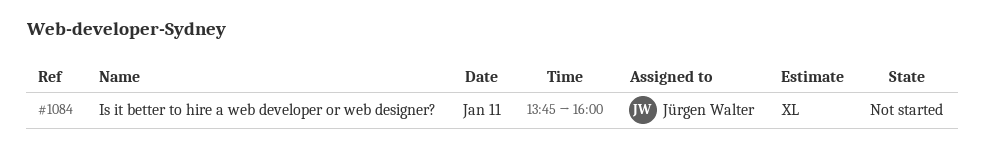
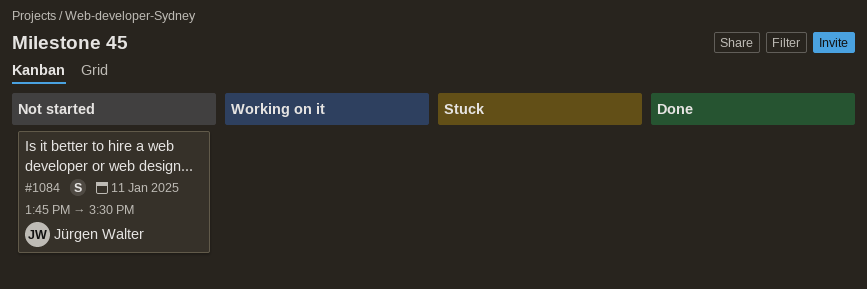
#1084, estimate: XL -> S
#1084, ends: 16:00 -> 15:30

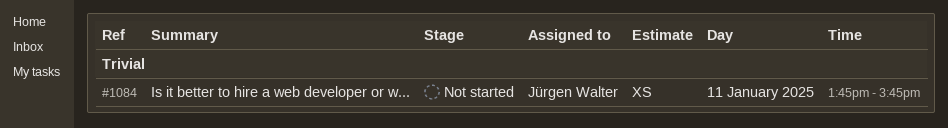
#1084, estimate: S -> XS
#1084, ends: 15:30 -> 15:45

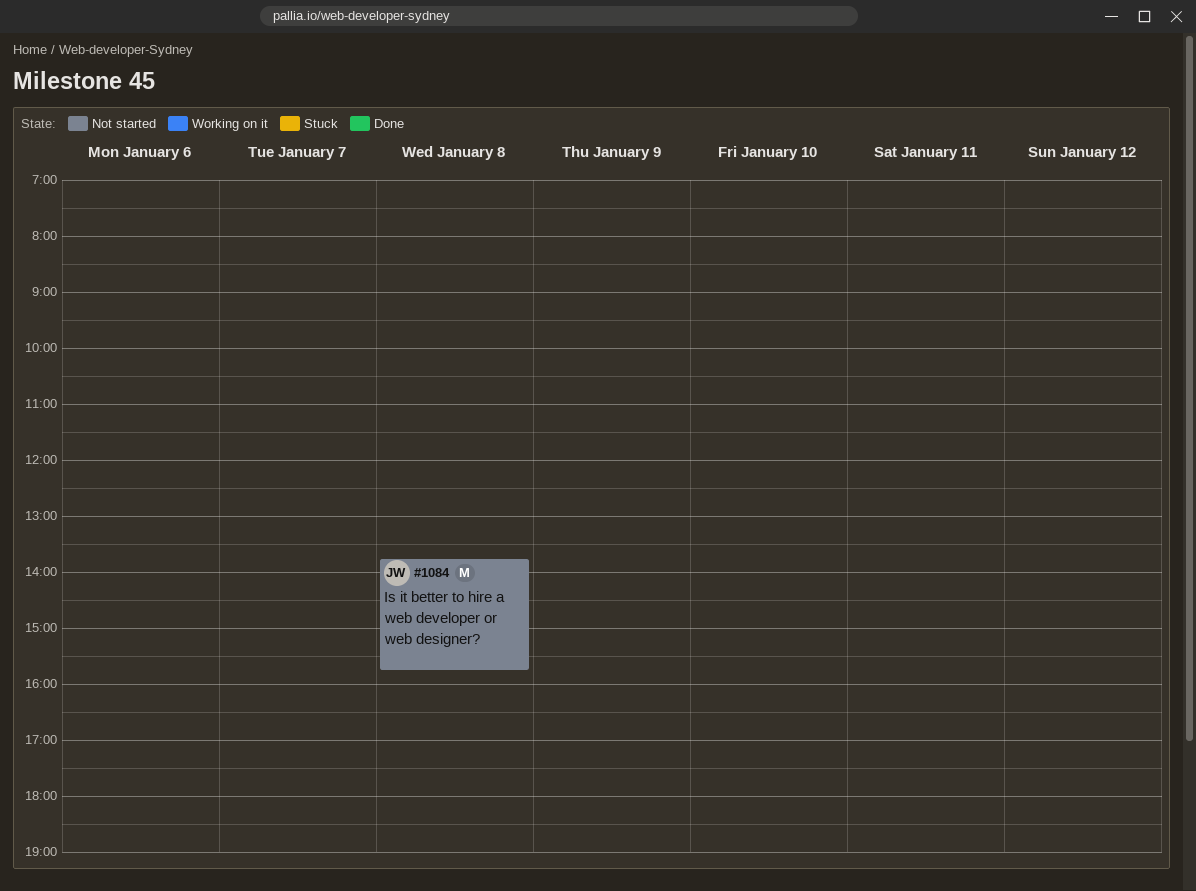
#1084, estimate: XS -> M
#1084, day: Jan 11 -> Jan 8

